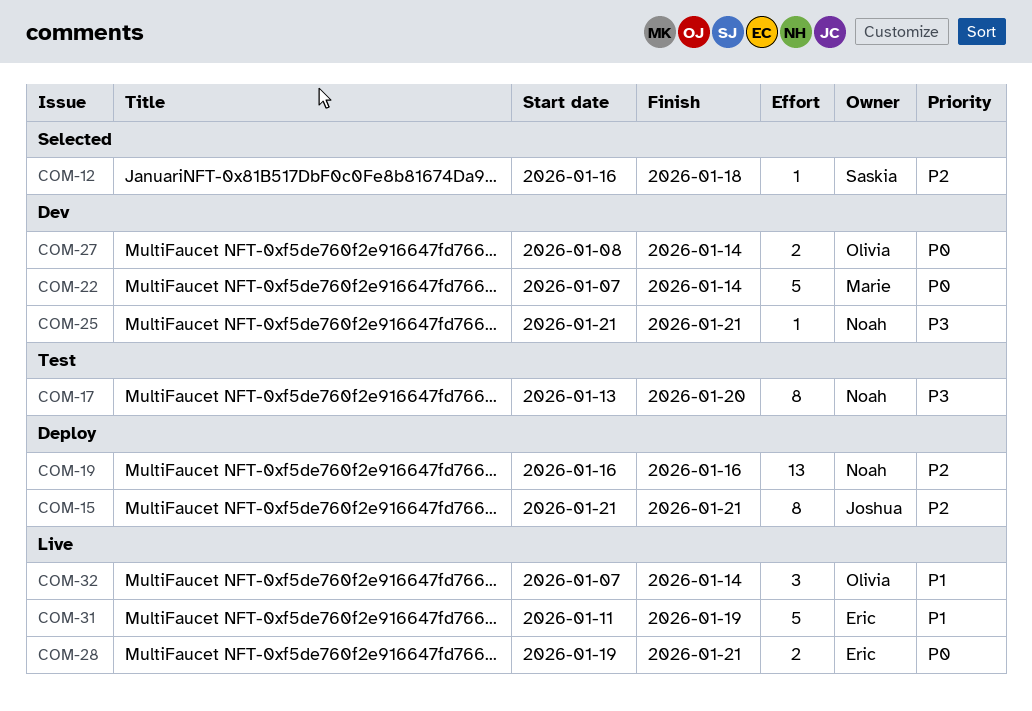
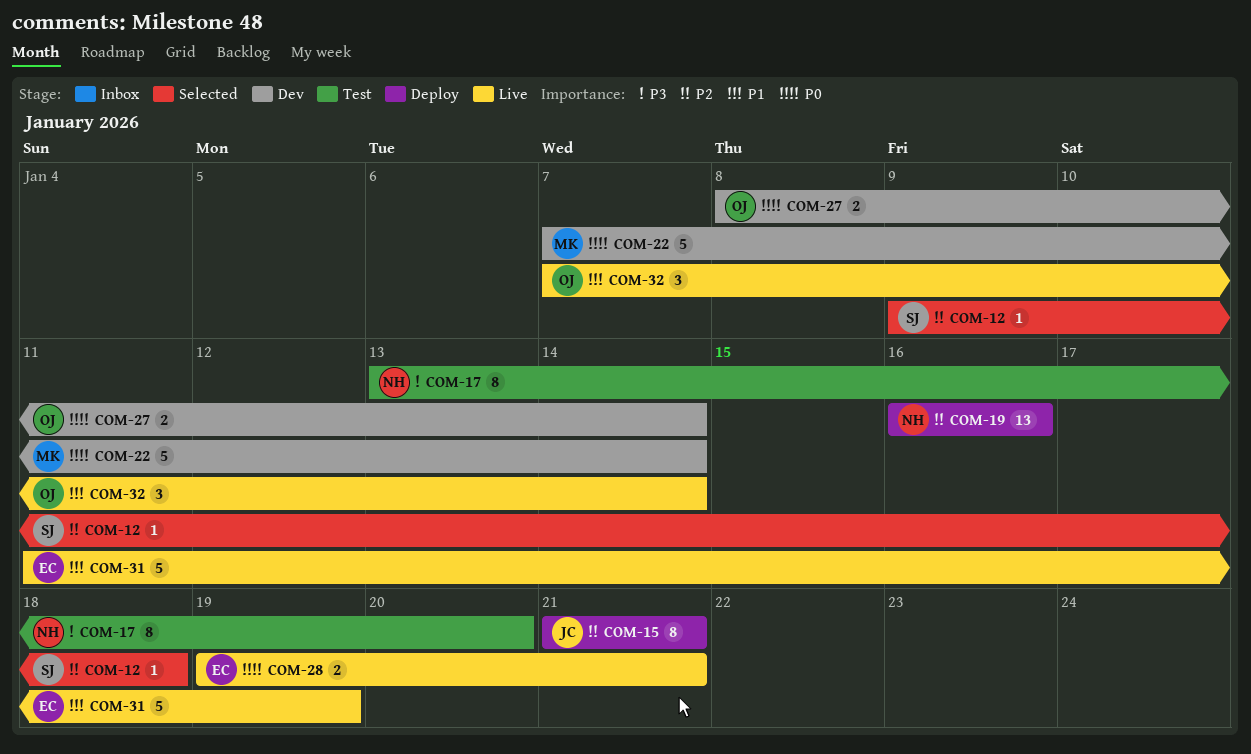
COM-12, start: Jan 16 -> Jan 9
COM-25: present -> none

